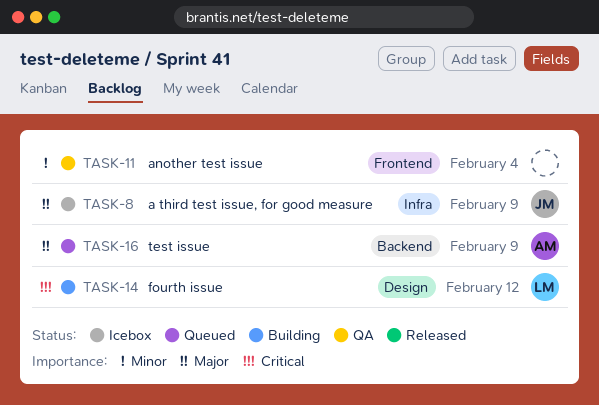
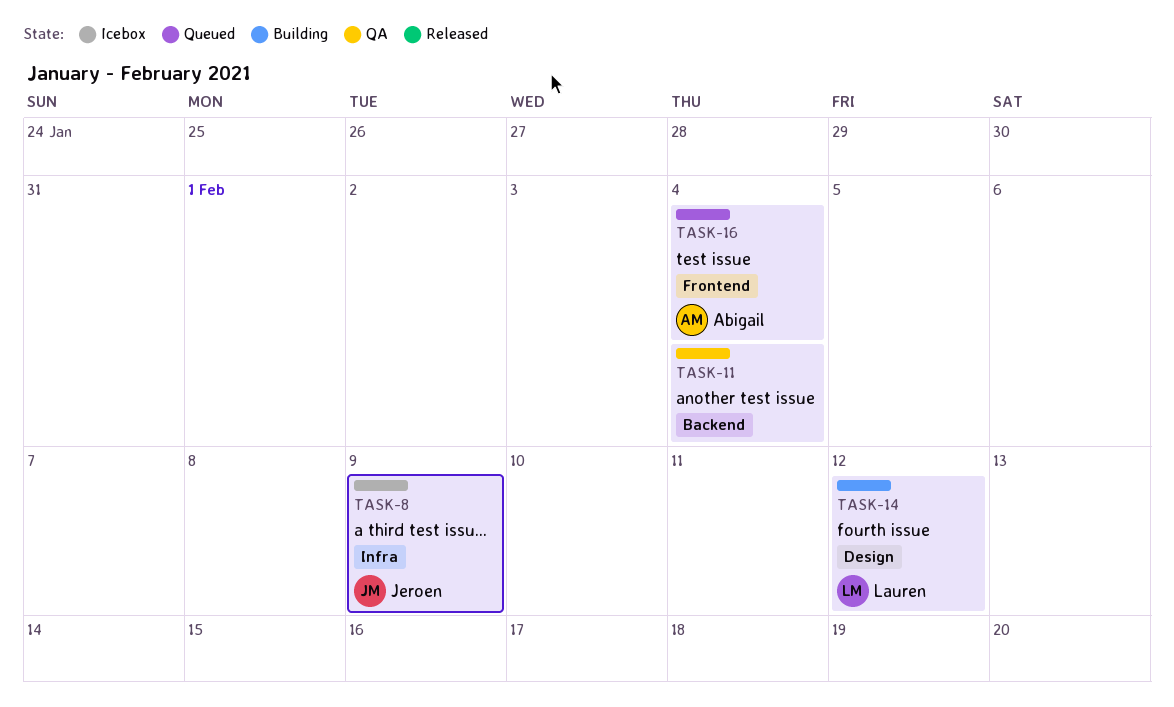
TASK-11, label: Frontend -> Backend
TASK-16, label: Backend -> Frontend
TASK-16, due: Feb 9 -> Feb 4

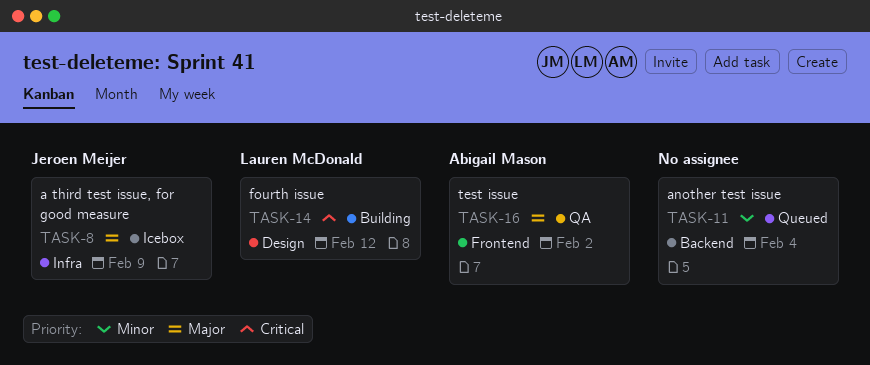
TASK-11, status: QA -> Queued
TASK-16, status: Queued -> QA
TASK-16, due: Feb 4 -> Feb 2

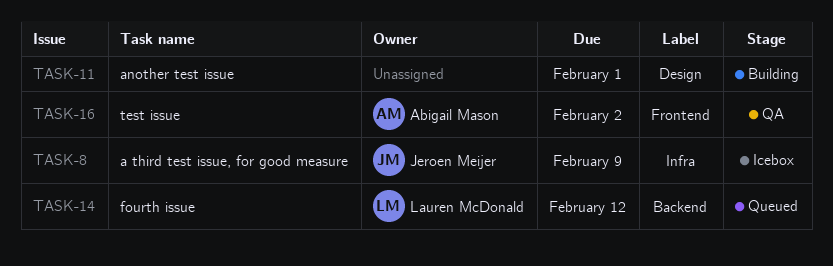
TASK-11, status: Queued -> Building
TASK-11, label: Backend -> Design
TASK-11, due: Feb 4 -> Feb 1
TASK-14, status: Building -> Queued
TASK-14, label: Design -> Backend

